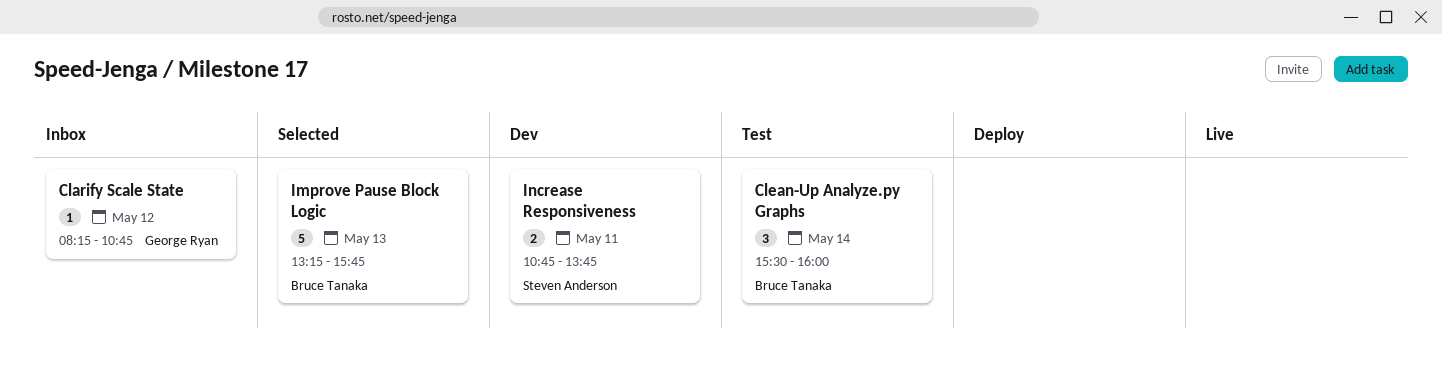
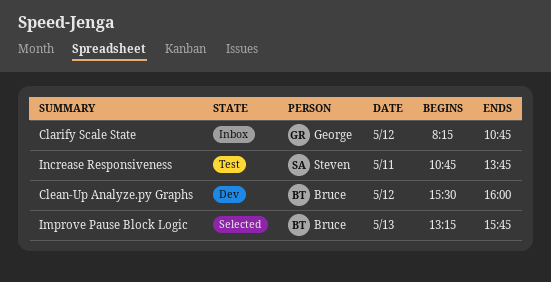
Clean-Up Analyze.py Graphs, status: Test -> Dev
Clean-Up Analyze.py Graphs, day: May 14 -> May 12
Increase Responsiveness, status: Dev -> Test

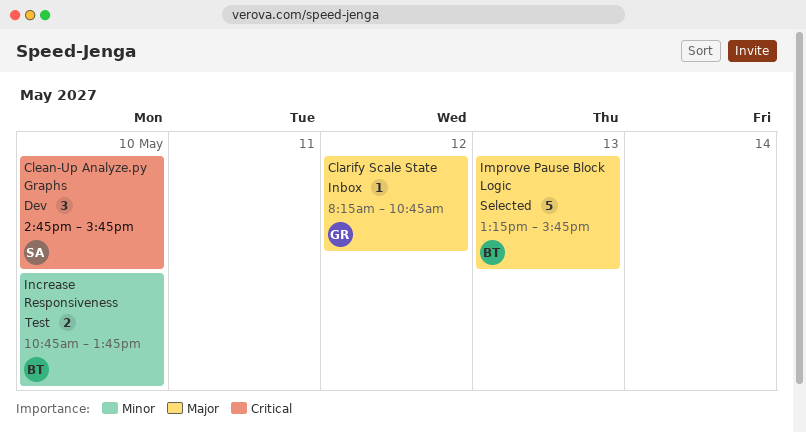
Clean-Up Analyze.py Graphs, owner: Bruce -> Steven
Clean-Up Analyze.py Graphs, day: May 12 -> May 10
Clean-Up Analyze.py Graphs, begins: 15:30 -> 14:45
Clean-Up Analyze.py Graphs, ends: 16:00 -> 15:45
Increase Responsiveness, owner: Steven -> Bruce
Increase Responsiveness, day: May 11 -> May 10

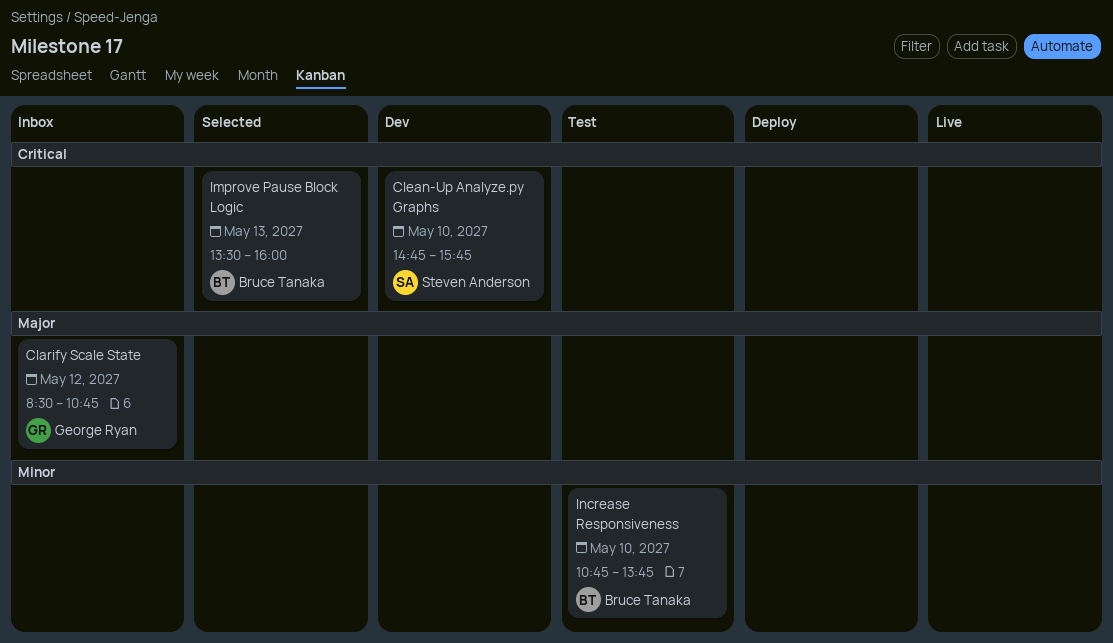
Clarify Scale State, begins: 08:15 -> 08:30
Improve Pause Block Logic, priority: Major -> Critical
Improve Pause Block Logic, begins: 13:15 -> 13:30
Improve Pause Block Logic, ends: 15:45 -> 16:00

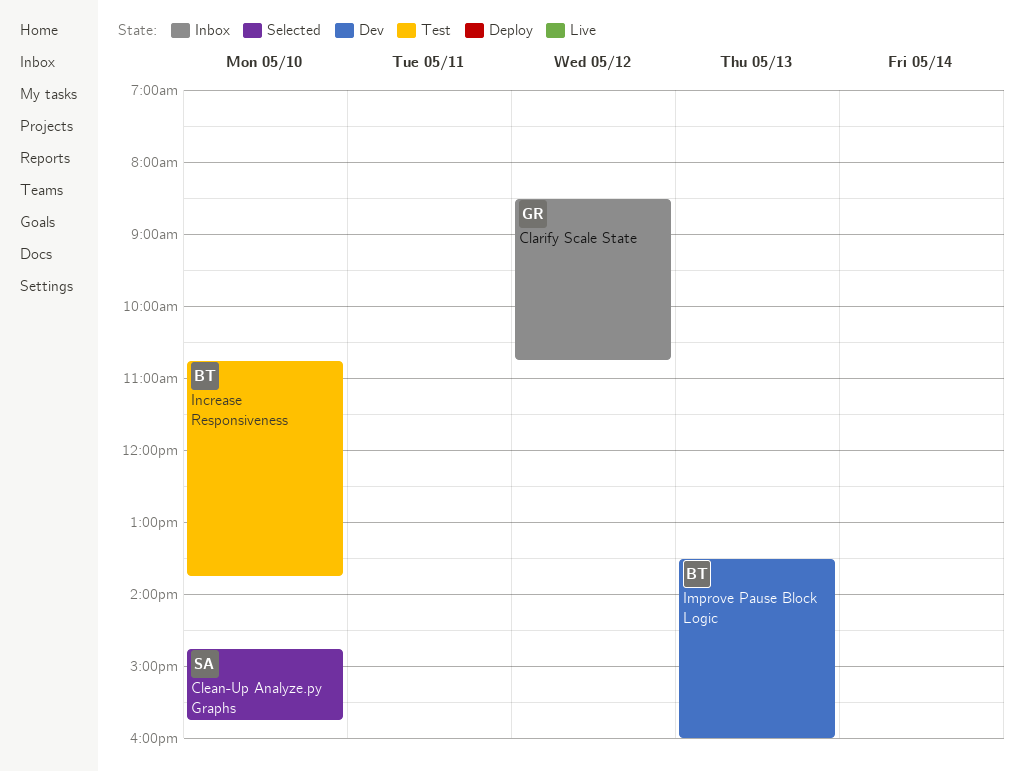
Clean-Up Analyze.py Graphs, status: Dev -> Selected
Improve Pause Block Logic, status: Selected -> Dev

